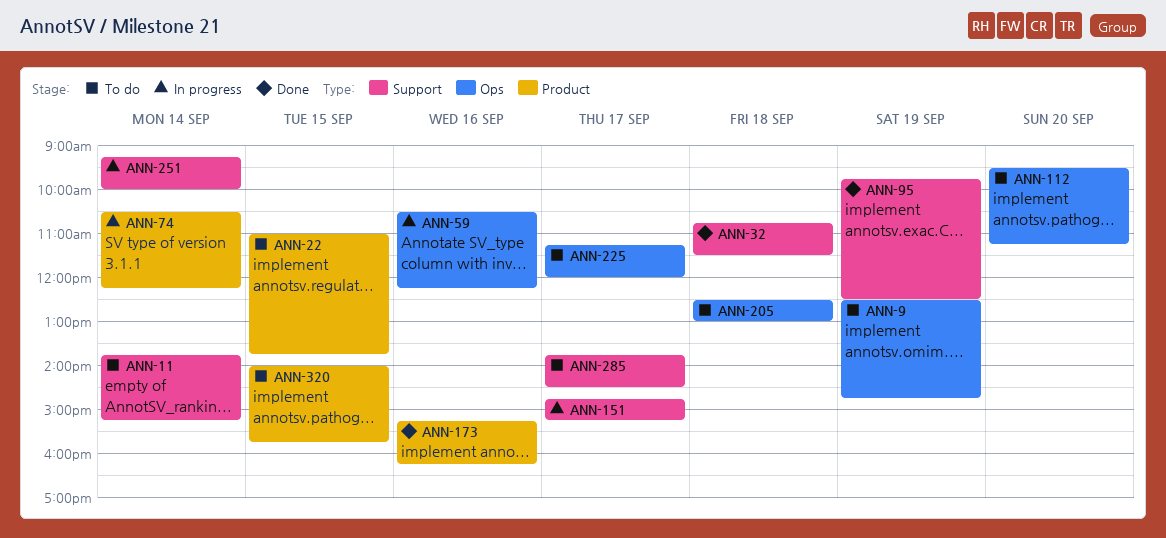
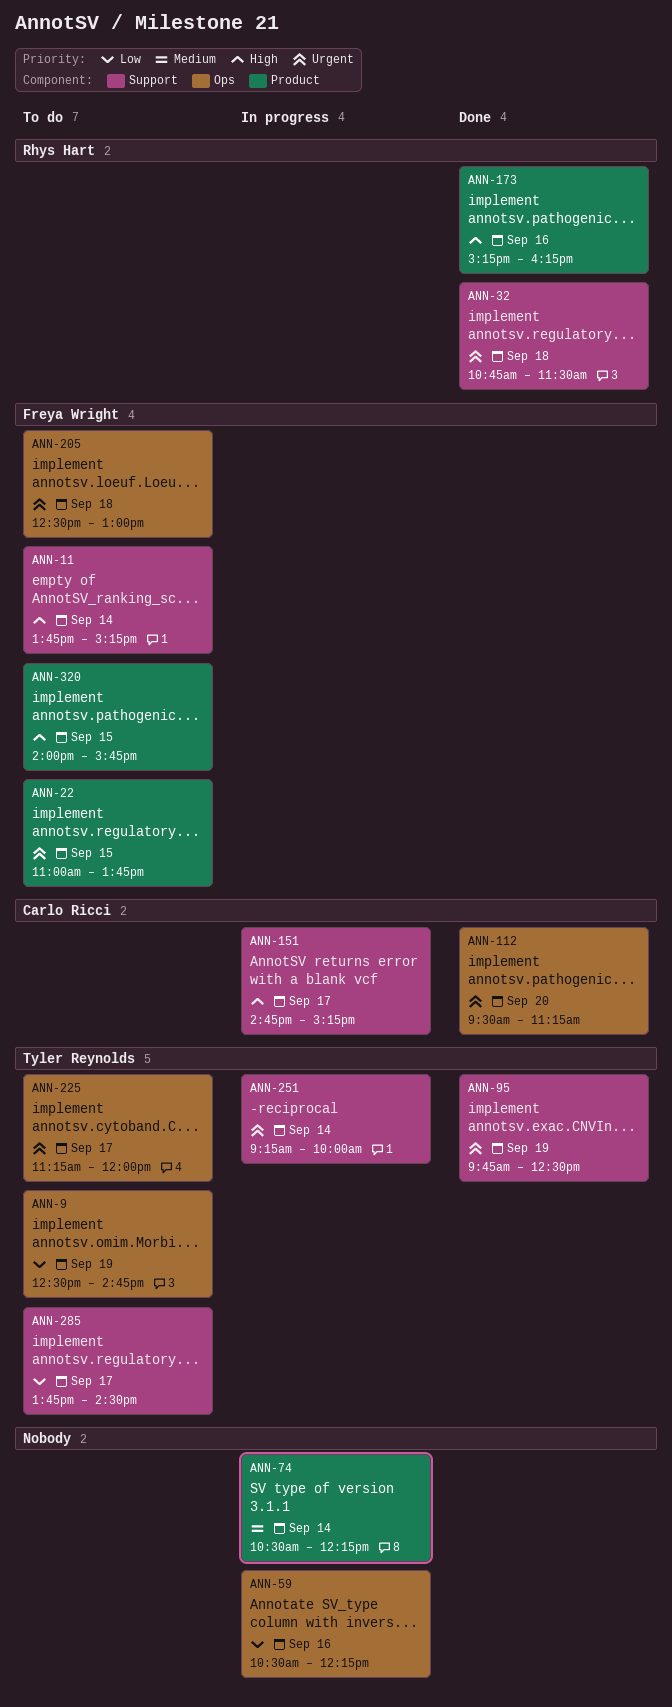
ANN-112, status: To do -> Done

